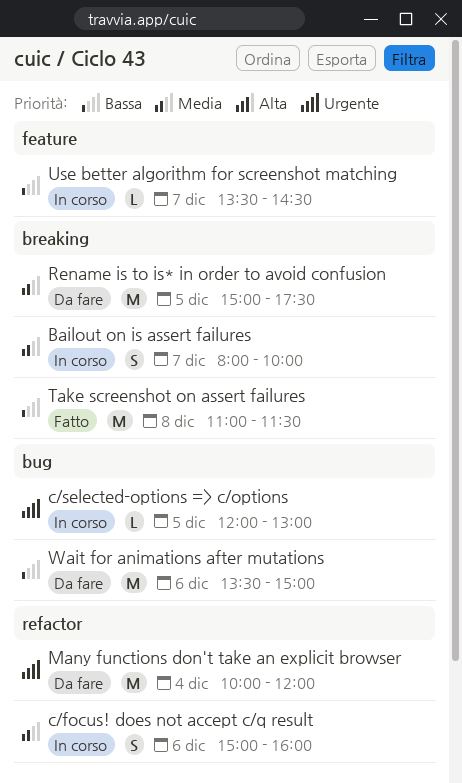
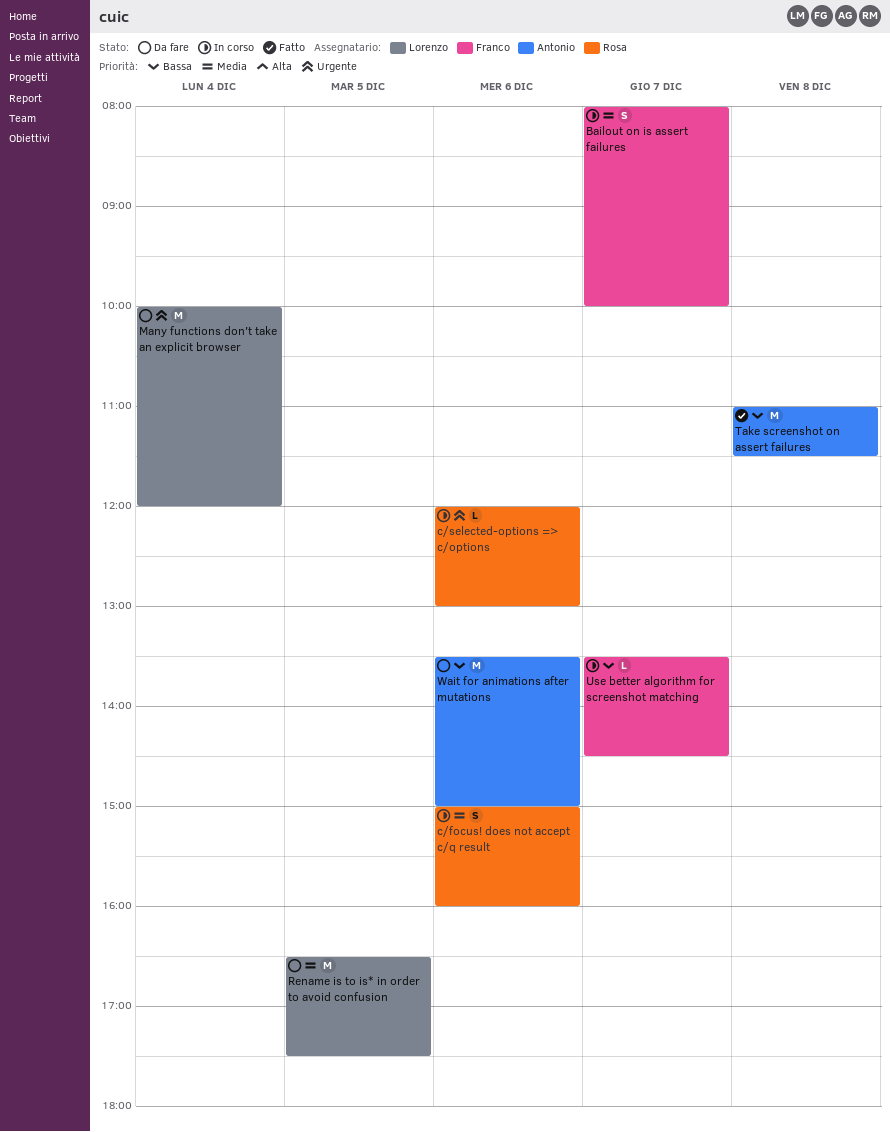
c/selected-options => c/options, day: Dec 5 -> Dec 6
Rename is to is* in order to avoid confusion, begins: 15:00 -> 16:30

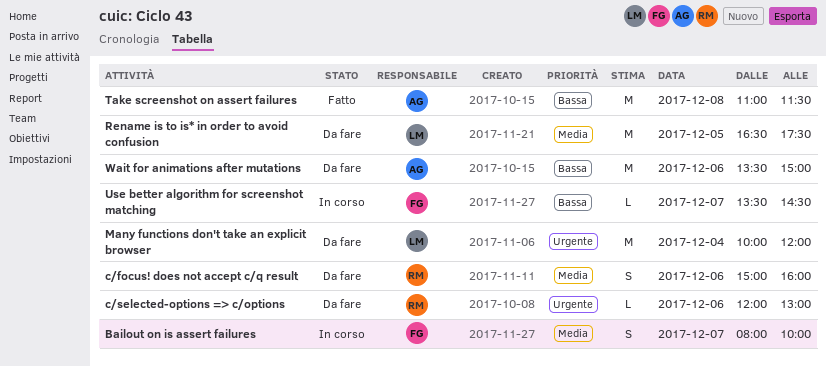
c/focus! does not accept c/q result, status: In corso -> Da fare
c/selected-options => c/options, status: In corso -> Da fare

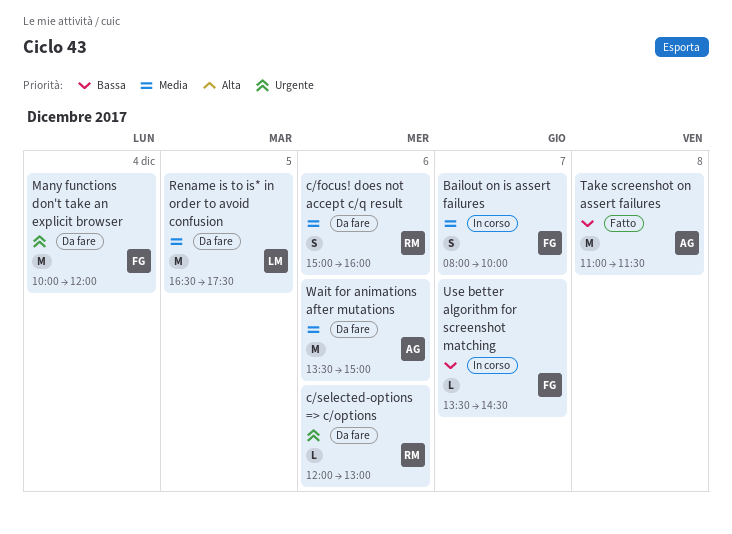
Many functions don't take an explicit browser, owner: LM -> FG
Wait for animations after mutations, priority: Bassa -> Media

